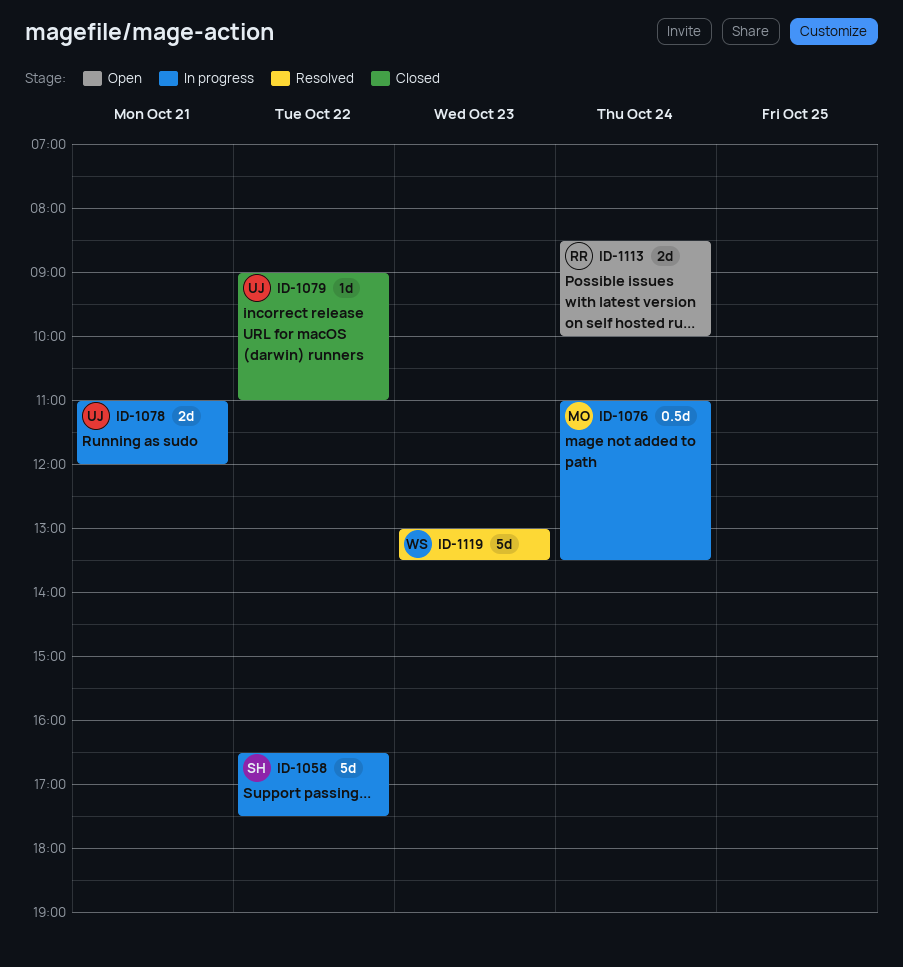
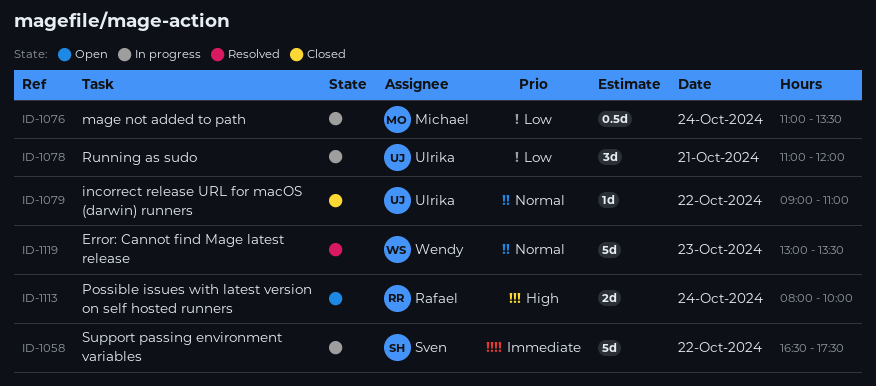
ID-1078, estimate: 2d -> 3d
ID-1113, begins: 08:30 -> 08:00

